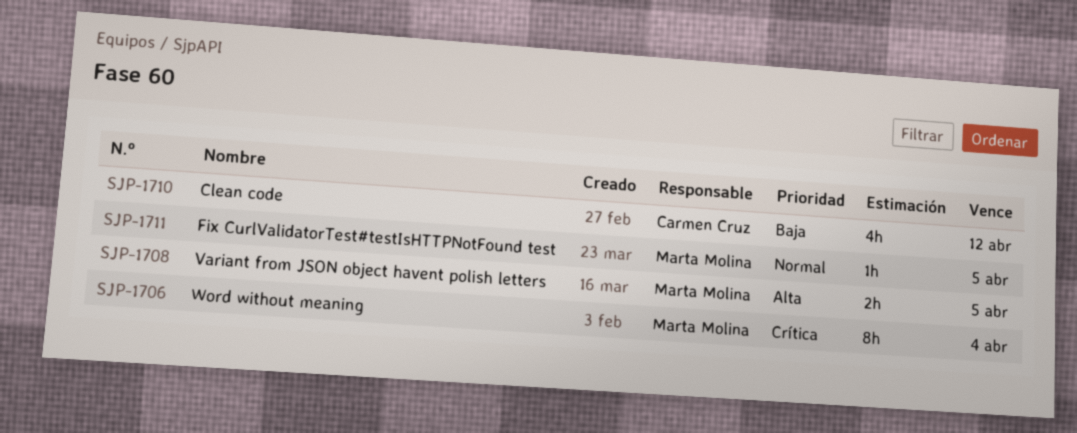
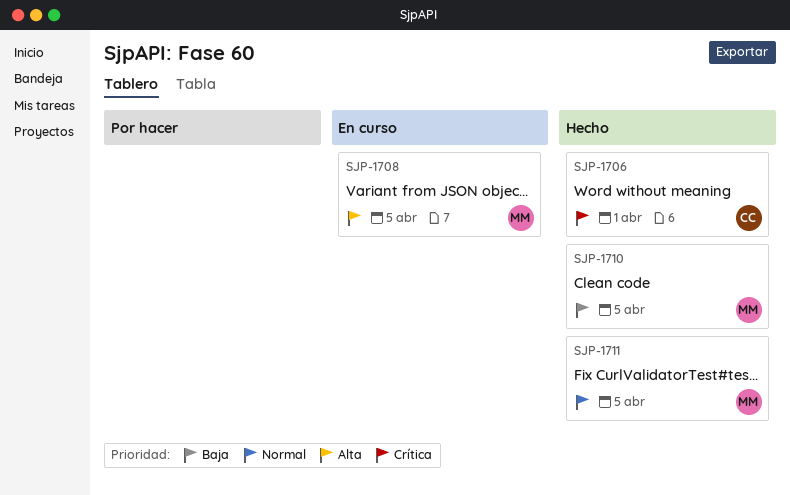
SJP-1706, owner: Marta Molina -> Carmen Cruz
SJP-1706, due: Apr 4 -> Apr 1
SJP-1710, owner: Carmen Cruz -> Marta Molina
SJP-1710, due: Apr 12 -> Apr 5

